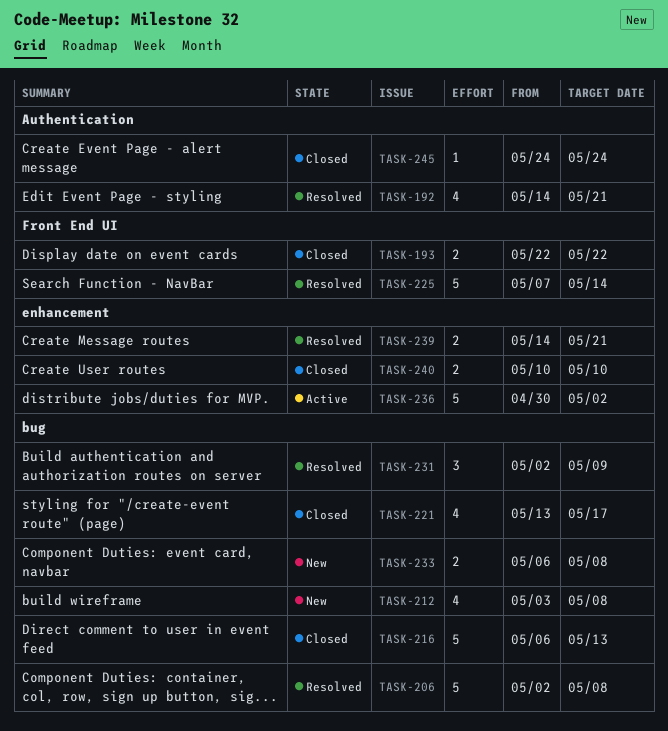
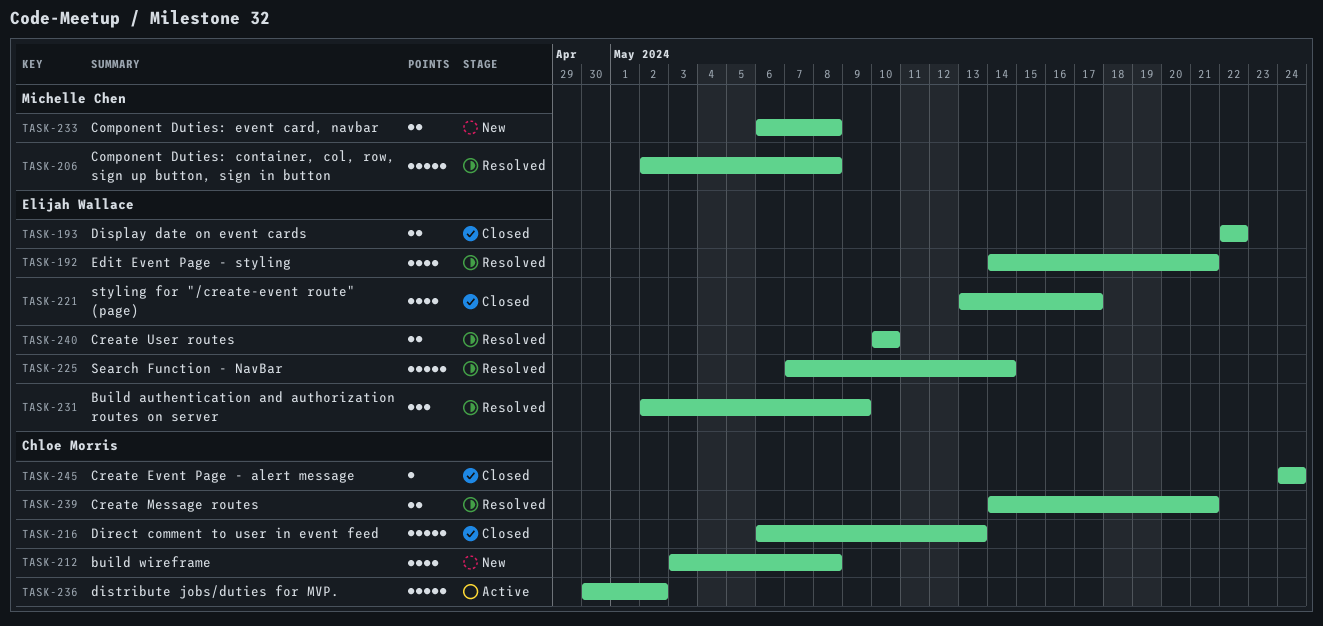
TASK-240, status: Closed -> Resolved

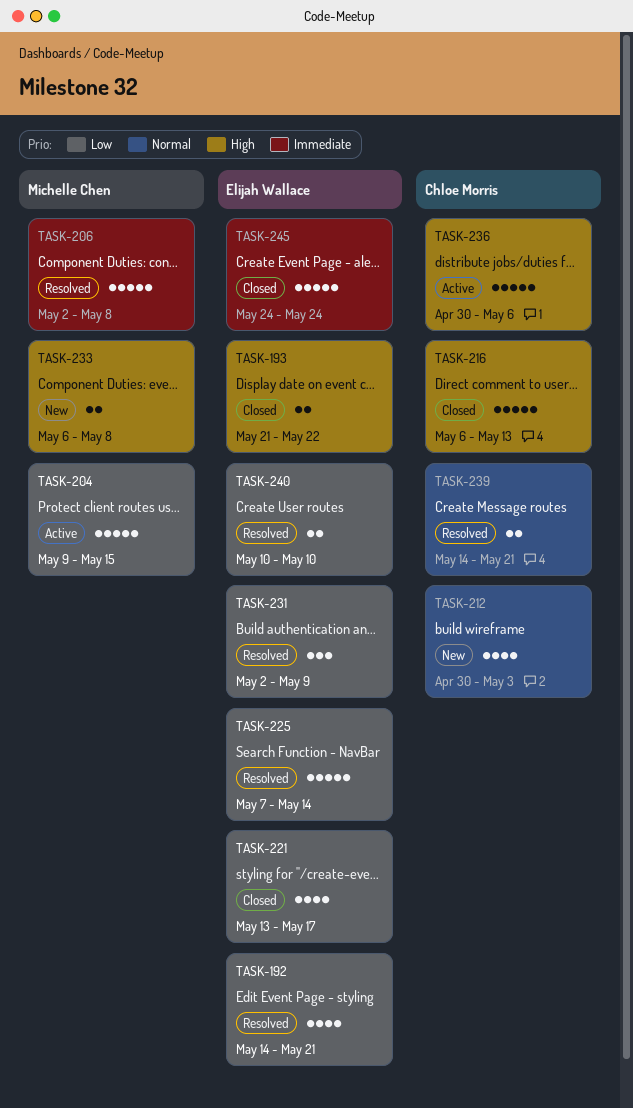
TASK-193, start: May 22 -> May 21
TASK-204: none -> present
TASK-212, start: May 3 -> Apr 30
TASK-212, due: May 8 -> May 3
TASK-236, due: May 2 -> May 6
TASK-245, owner: Chloe Morris -> Elijah Wallace
TASK-245, estimate: 1 -> 5

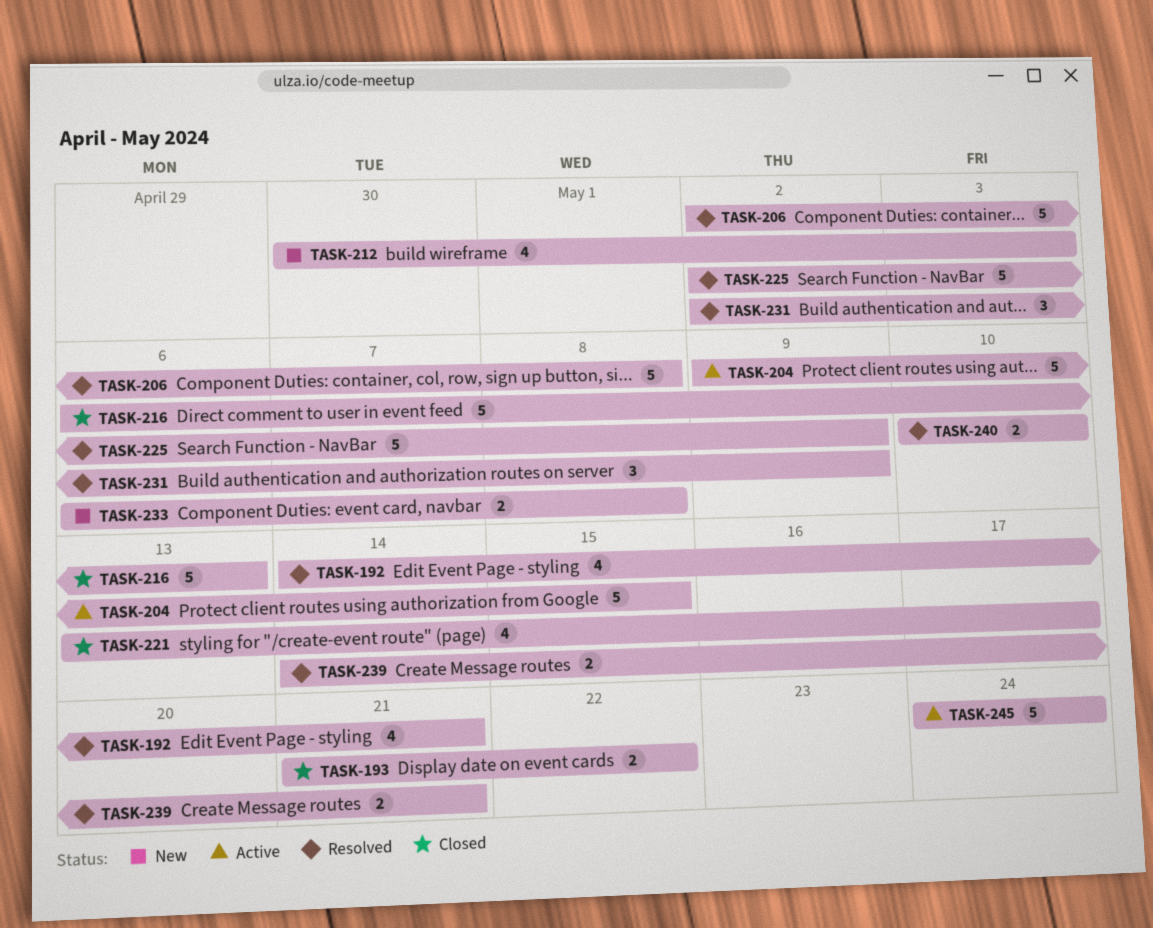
TASK-225, start: May 7 -> May 2
TASK-225, due: May 14 -> May 9
TASK-236: present -> none
TASK-245, status: Closed -> Active

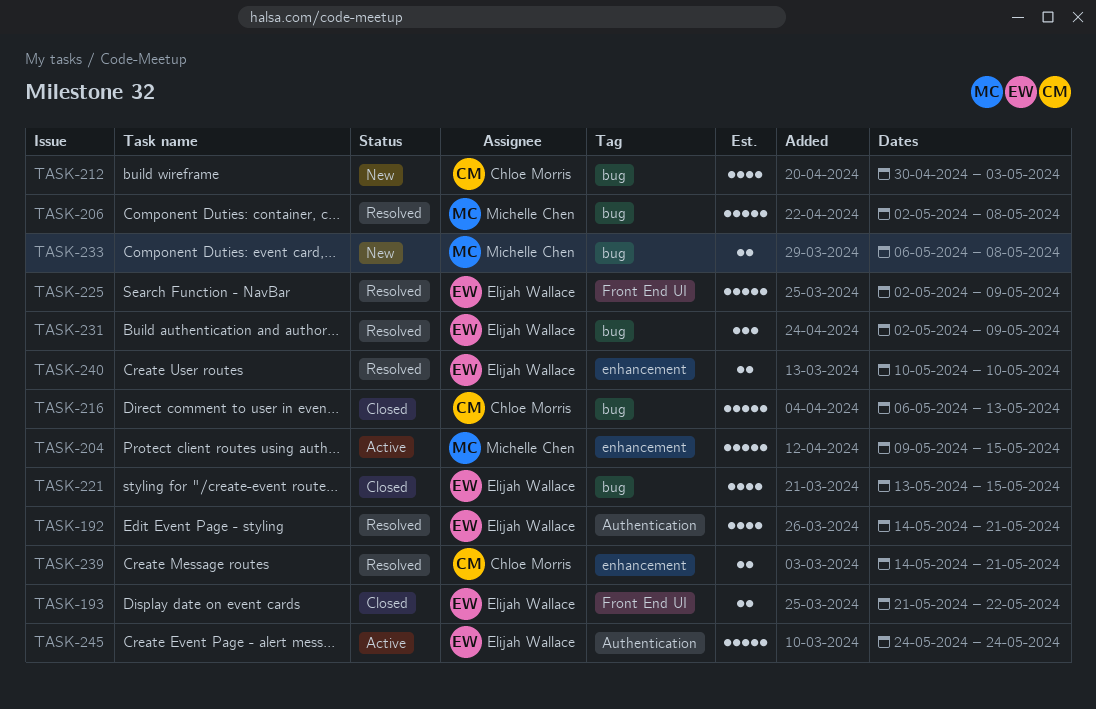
TASK-221, due: May 17 -> May 15

